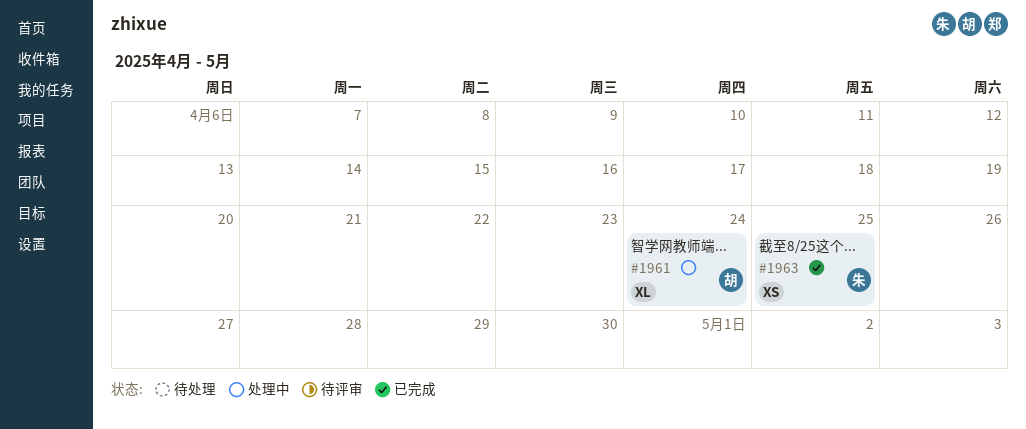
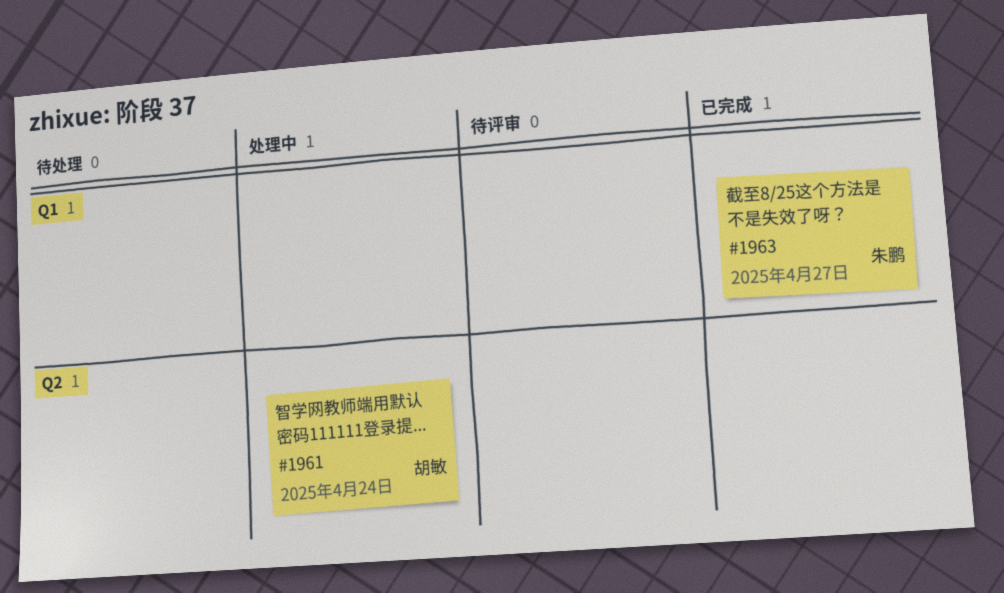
#1963, due: Apr 25 -> Apr 27

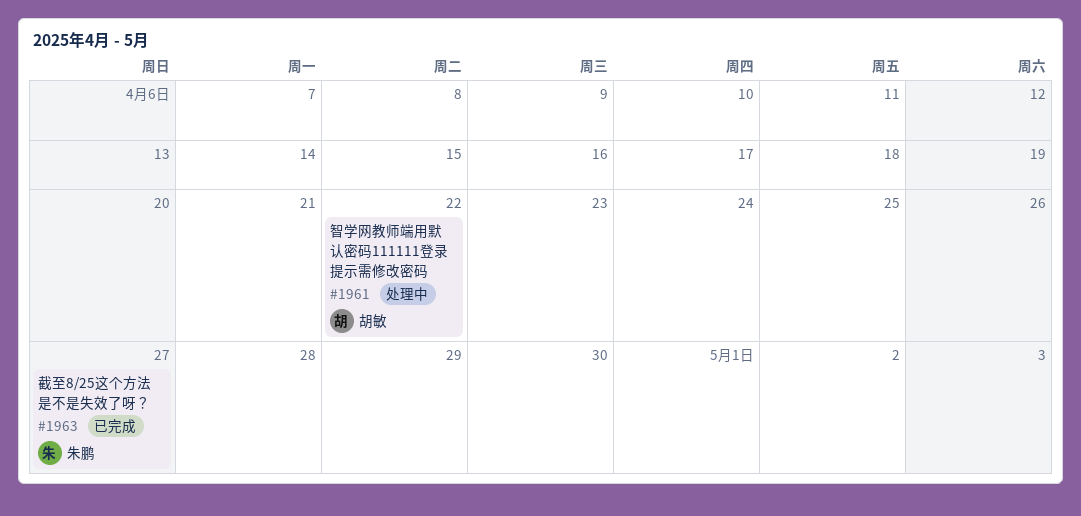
#1961, due: Apr 24 -> Apr 22

